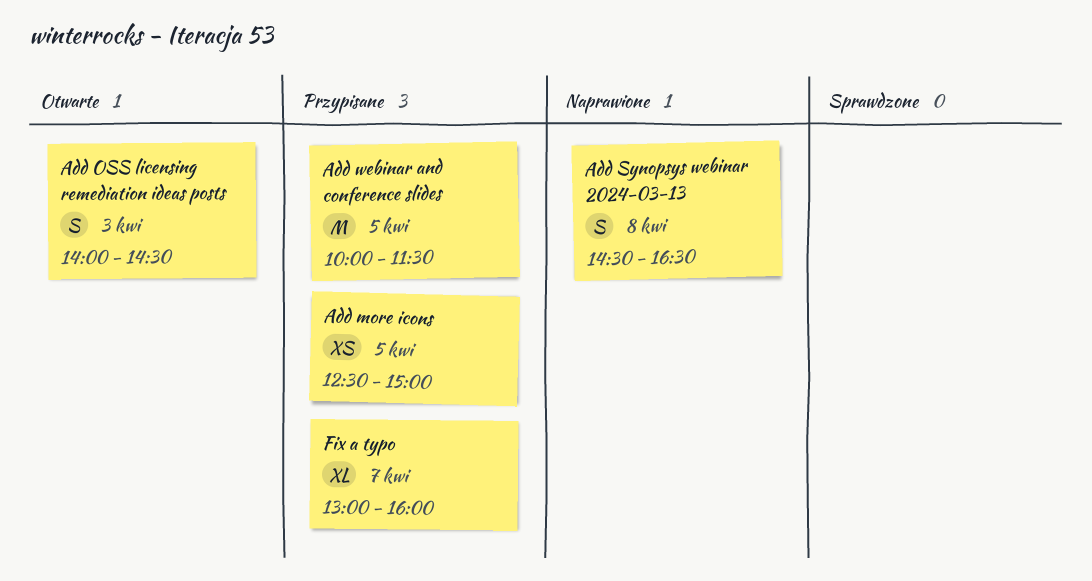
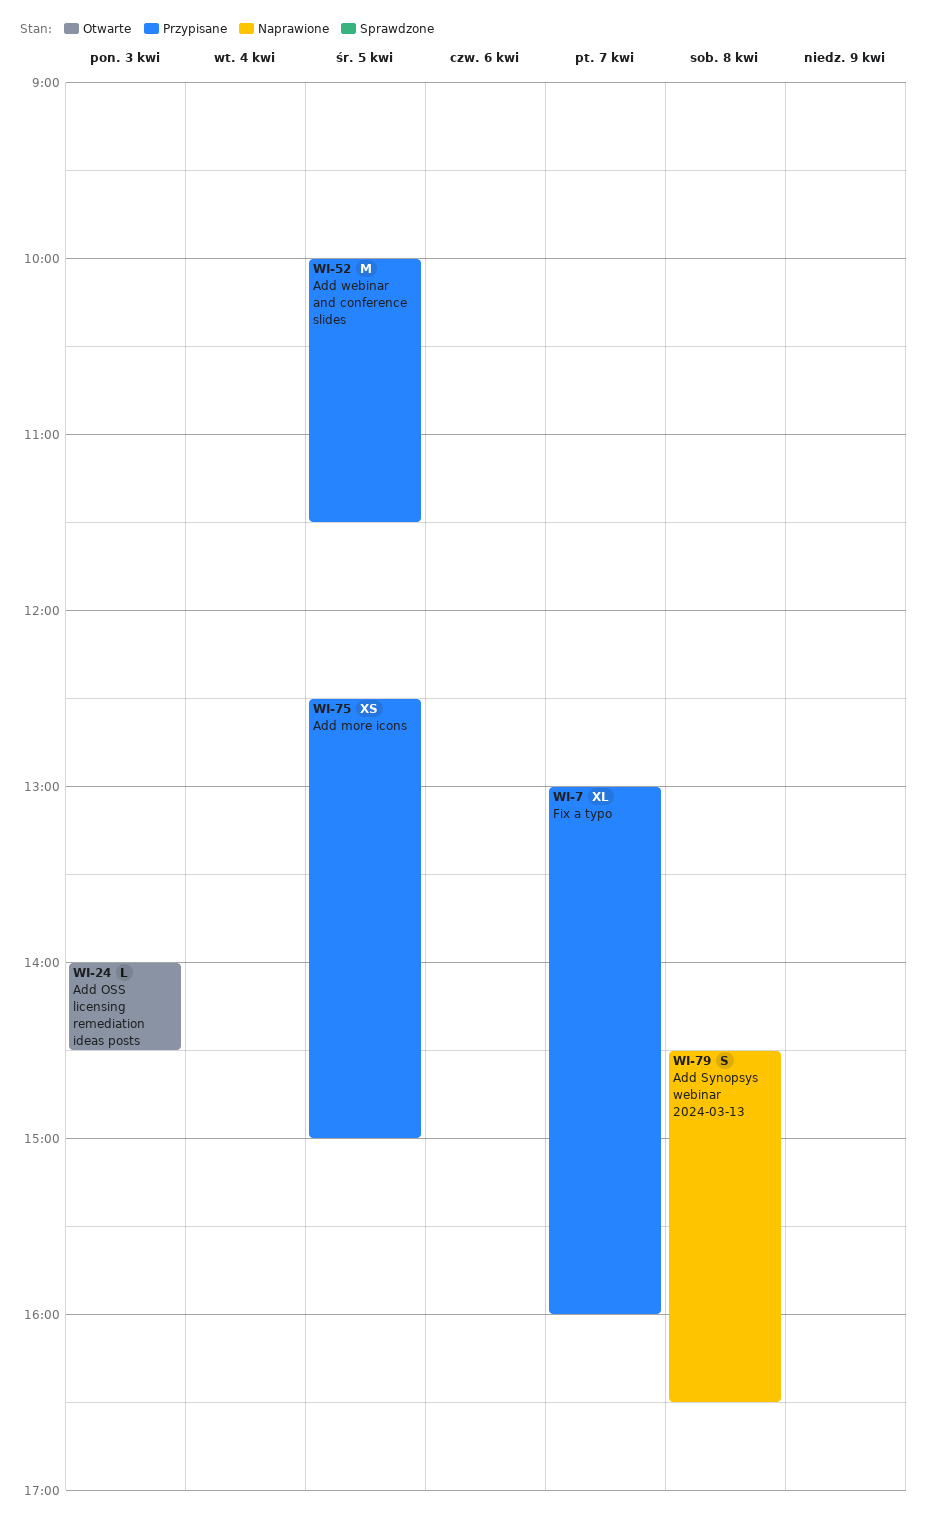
Add OSS licensing remediation ideas posts, estimate: S -> L

